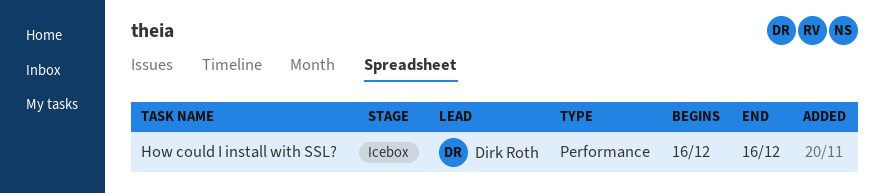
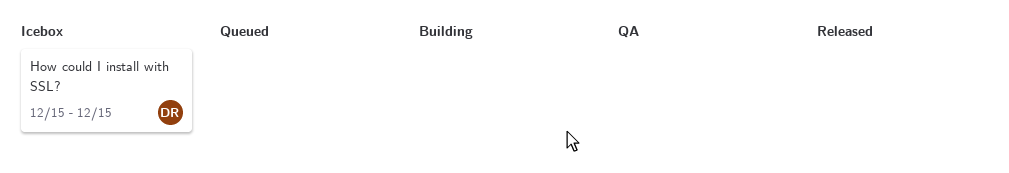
How could I install with SSL?, start: Dec 16 -> Dec 15
How could I install with SSL?, due: Dec 16 -> Dec 15

